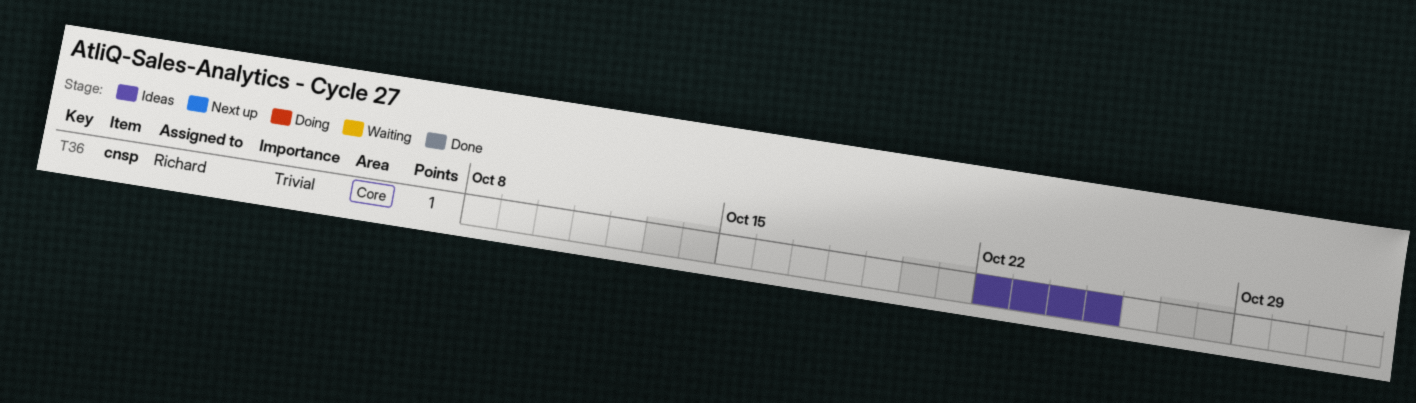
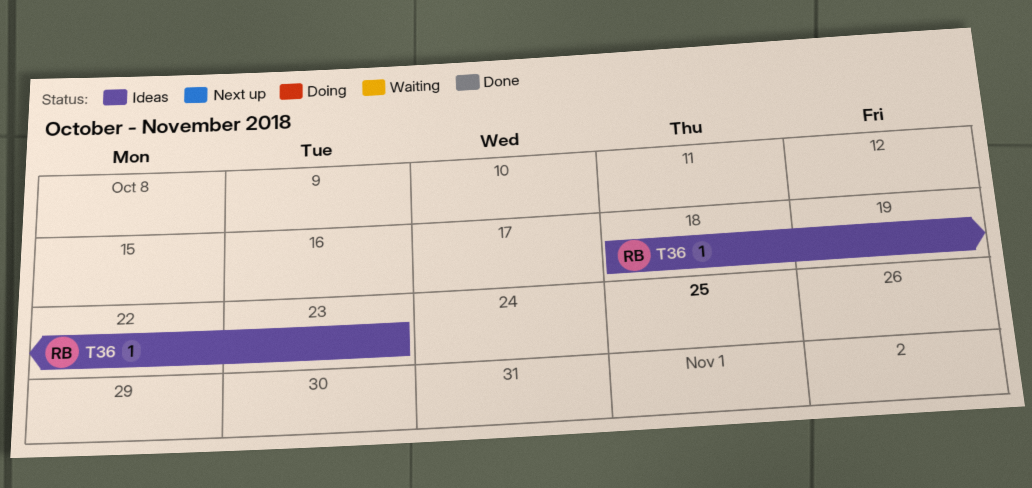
T36, start: Oct 22 -> Oct 18
T36, due: Oct 25 -> Oct 23

